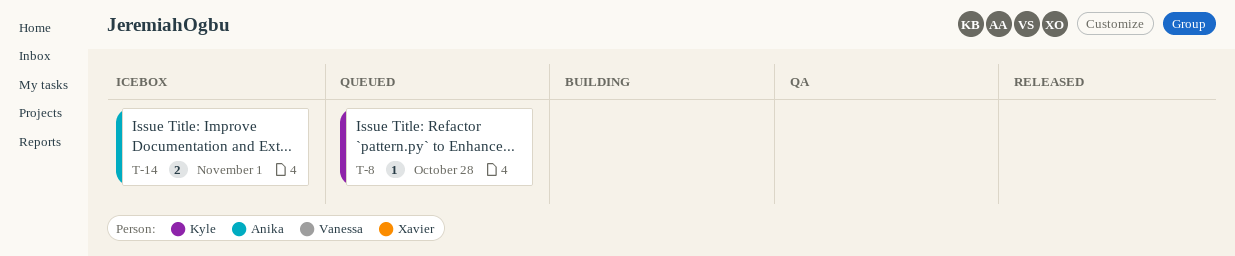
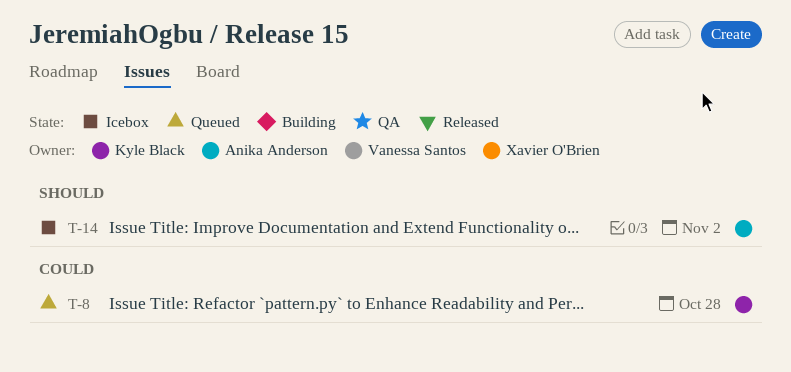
T-14, due: Nov 1 -> Nov 2

